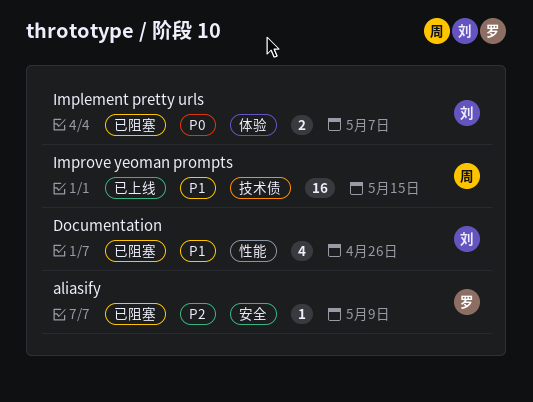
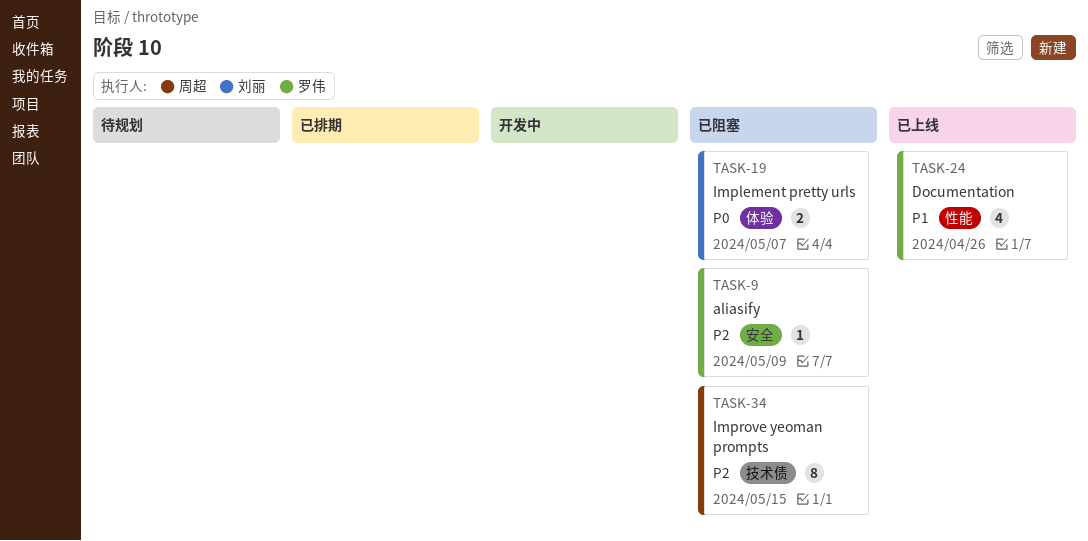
Documentation, status: 已阻塞 -> 已上线
Documentation, owner: 刘丽 -> 罗伟
Improve yeoman prompts, status: 已上线 -> 已阻塞
Improve yeoman prompts, priority: P1 -> P2
Improve yeoman prompts, estimate: 16 -> 8

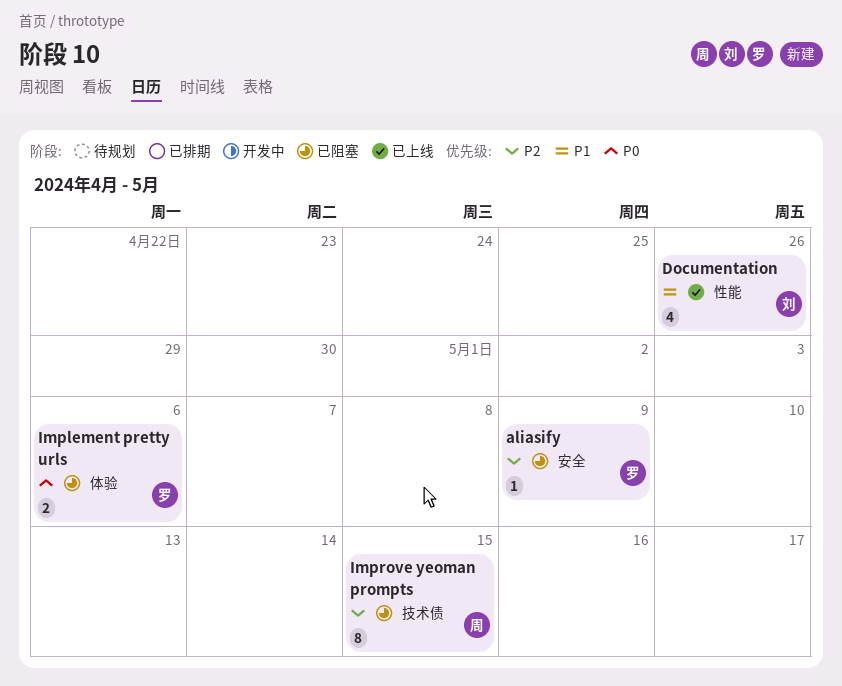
Documentation, owner: 罗伟 -> 刘丽
Implement pretty urls, owner: 刘丽 -> 罗伟
Implement pretty urls, due: May 7 -> May 6

